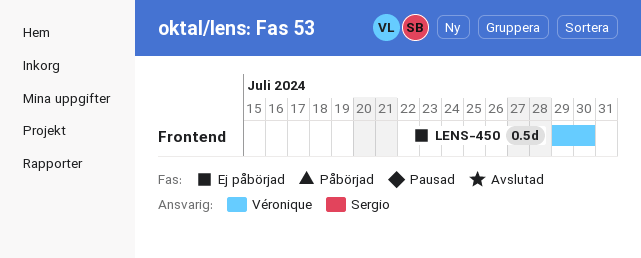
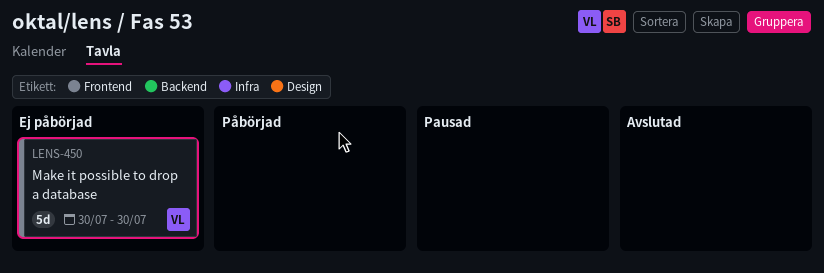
LENS-450, estimate: 0.5d -> 5d
LENS-450, start: Jul 29 -> Jul 30

